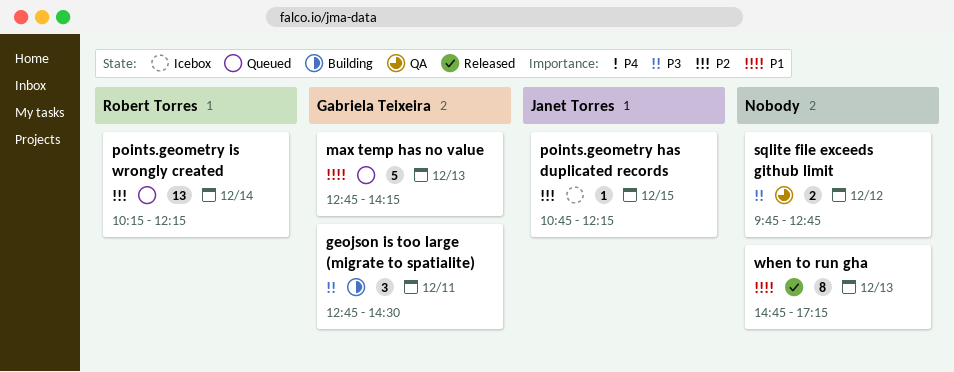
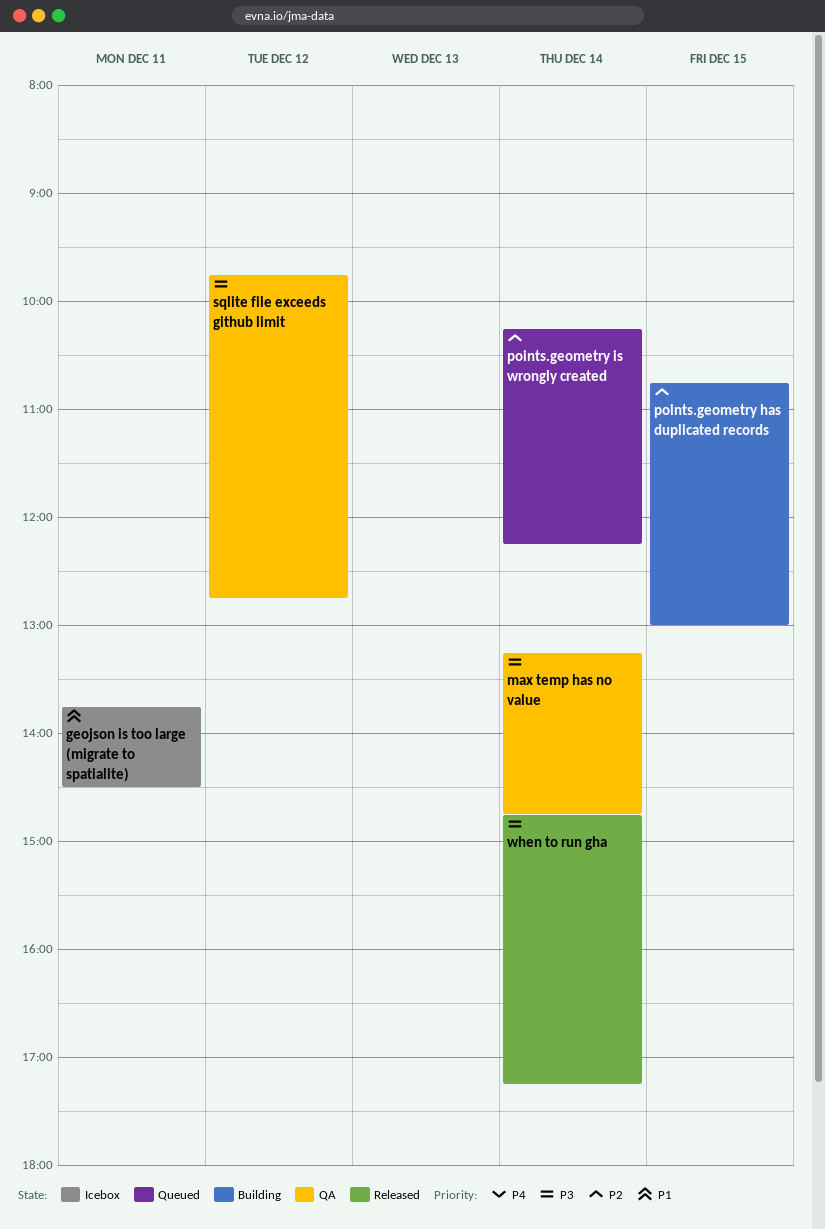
geojson is too large (migrate to spatialite), status: Building -> Icebox
geojson is too large (migrate to spatialite), priority: P3 -> P1
geojson is too large (migrate to spatialite), begins: 12:45 -> 13:45
max temp has no value, status: Queued -> QA
max temp has no value, priority: P1 -> P3
max temp has no value, day: Dec 13 -> Dec 14
max temp has no value, begins: 12:45 -> 13:15
max temp has no value, ends: 14:15 -> 14:45
points.geometry has duplicated records, status: Icebox -> Building
points.geometry has duplicated records, ends: 12:15 -> 13:00
when to run gha, priority: P1 -> P3
when to run gha, day: Dec 13 -> Dec 14

